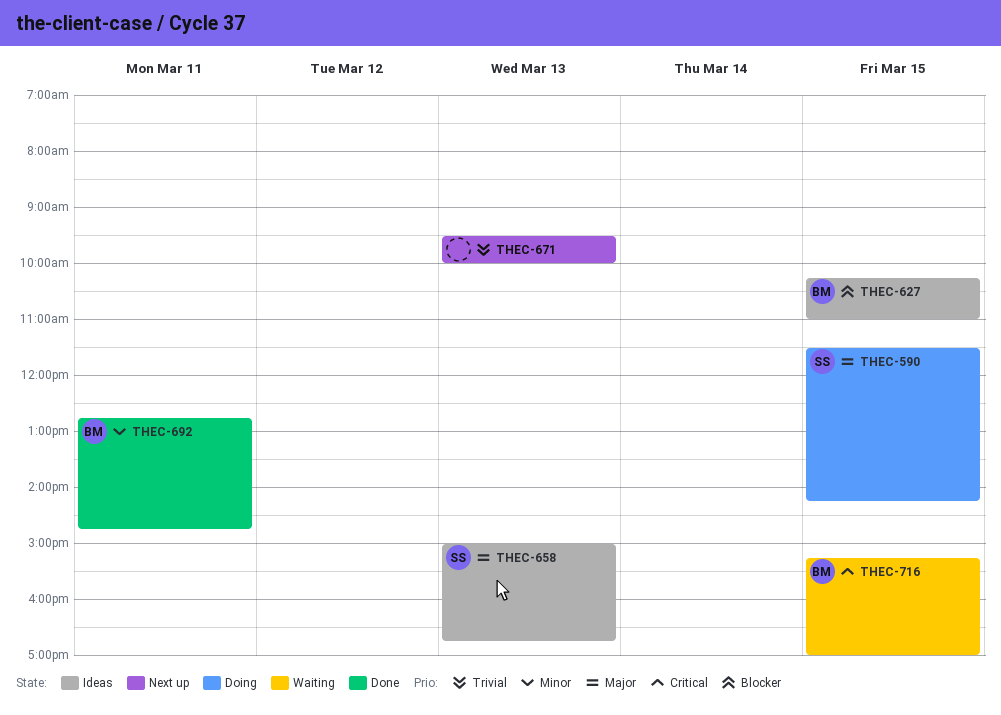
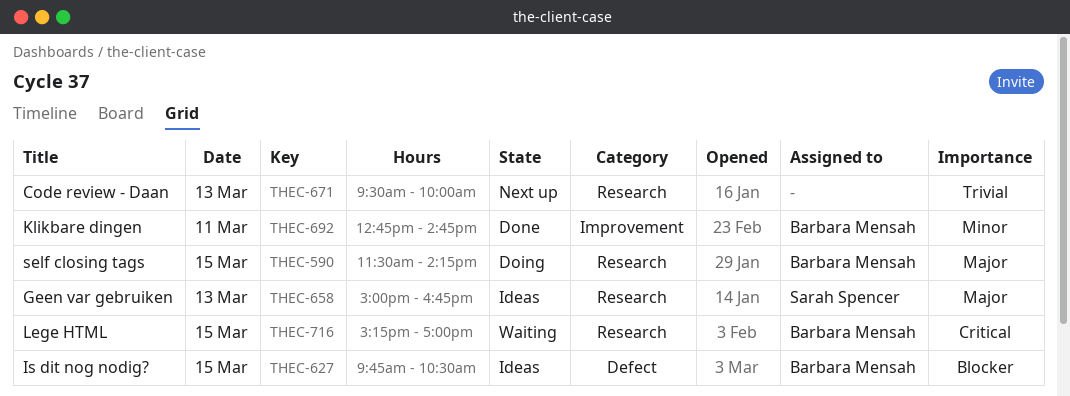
THEC-590, owner: Sarah Spencer -> Barbara Mensah
THEC-627, begins: 10:15 -> 09:45
THEC-627, ends: 11:00 -> 10:30

